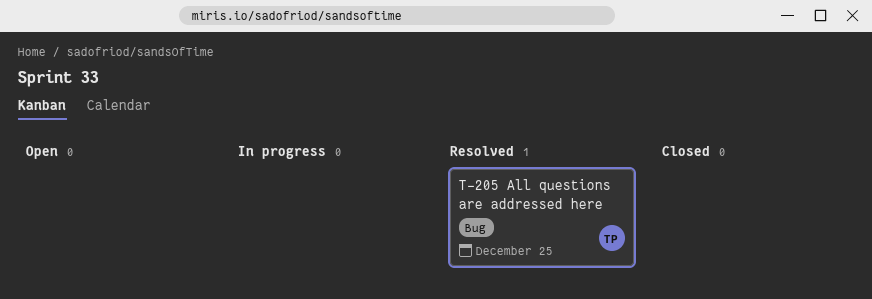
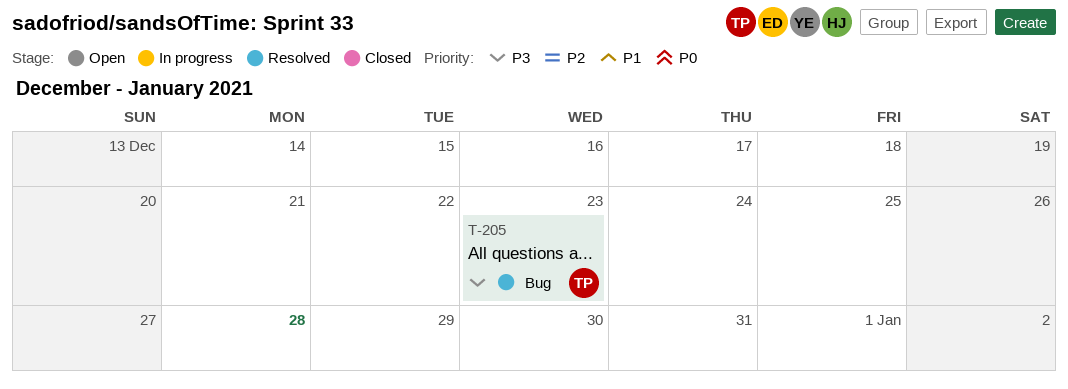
T-205, due: Dec 25 -> Dec 23

